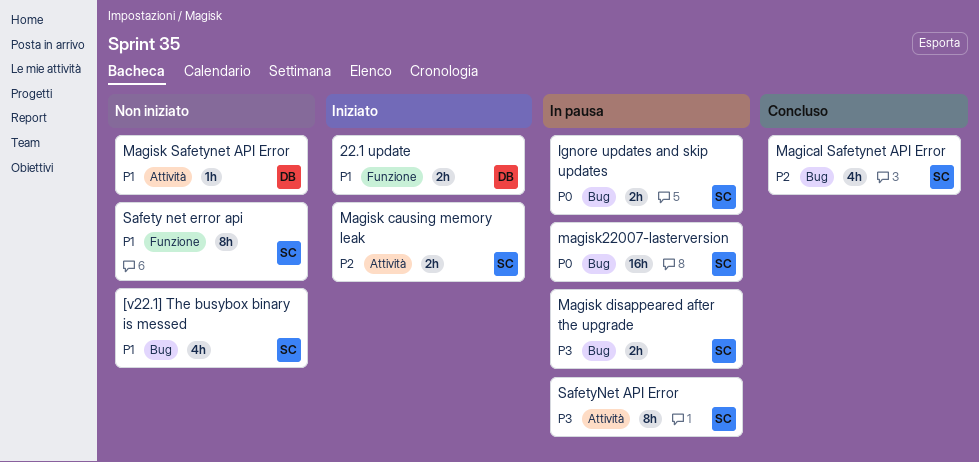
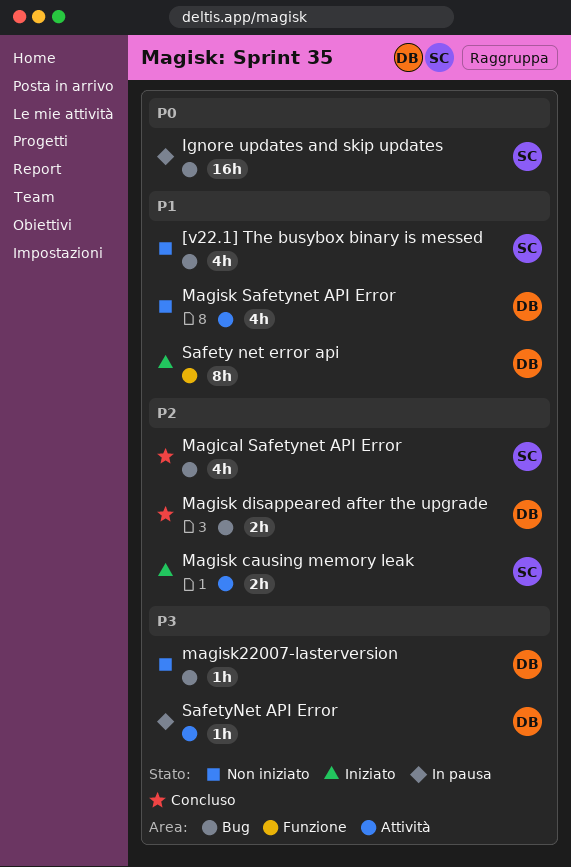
22.1 update: present -> none
Ignore updates and skip updates, estimate: 2h -> 16h
Magisk disappeared after the upgrade, status: In pausa -> Concluso
Magisk disappeared after the upgrade, owner: SC -> DB
Magisk disappeared after the upgrade, priority: P3 -> P2
Magisk Safetynet API Error, estimate: 1h -> 4h
magisk22007-lasterversion, status: In pausa -> Non iniziato
magisk22007-lasterversion, owner: SC -> DB
magisk22007-lasterversion, priority: P0 -> P3
magisk22007-lasterversion, estimate: 16h -> 1h
Safety net error api, status: Non iniziato -> Iniziato
Safety net error api, owner: SC -> DB
SafetyNet API Error, owner: SC -> DB
SafetyNet API Error, estimate: 8h -> 1h

